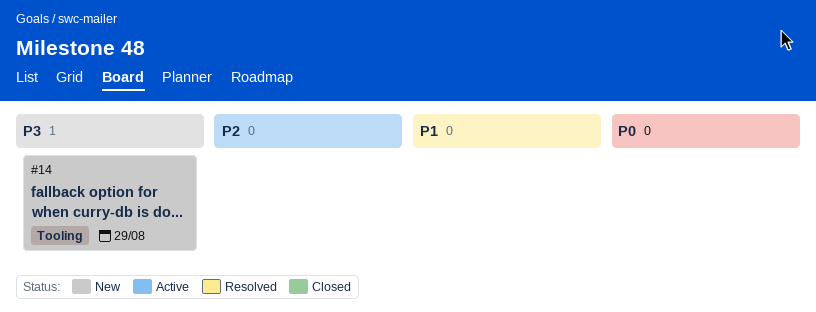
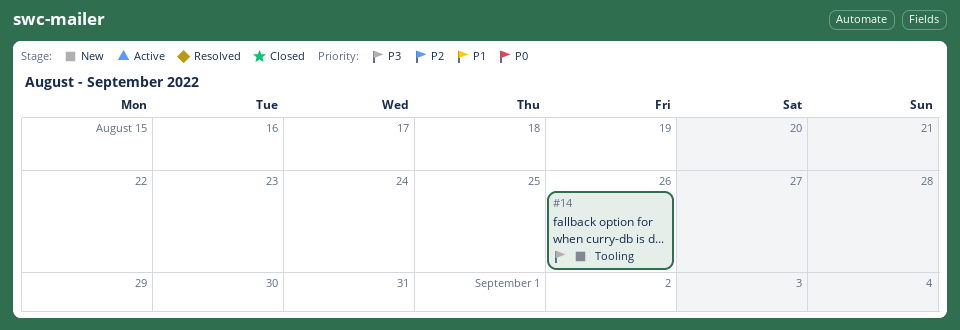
#14, due: Aug 29 -> Aug 26

